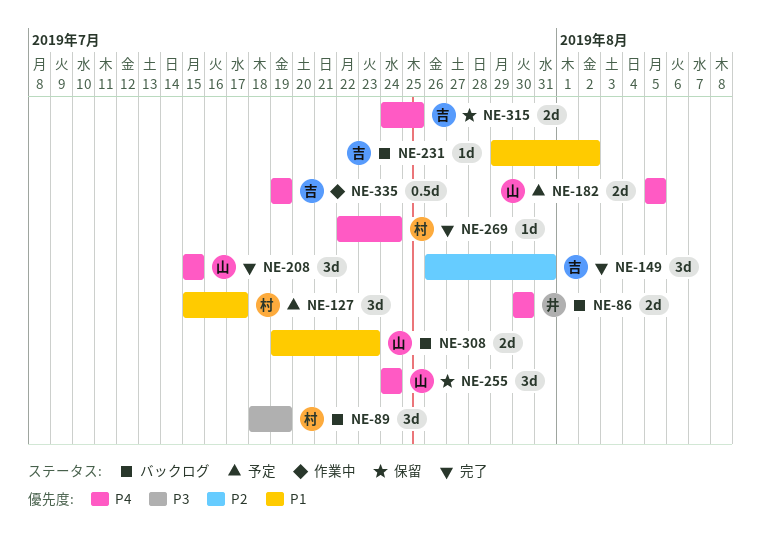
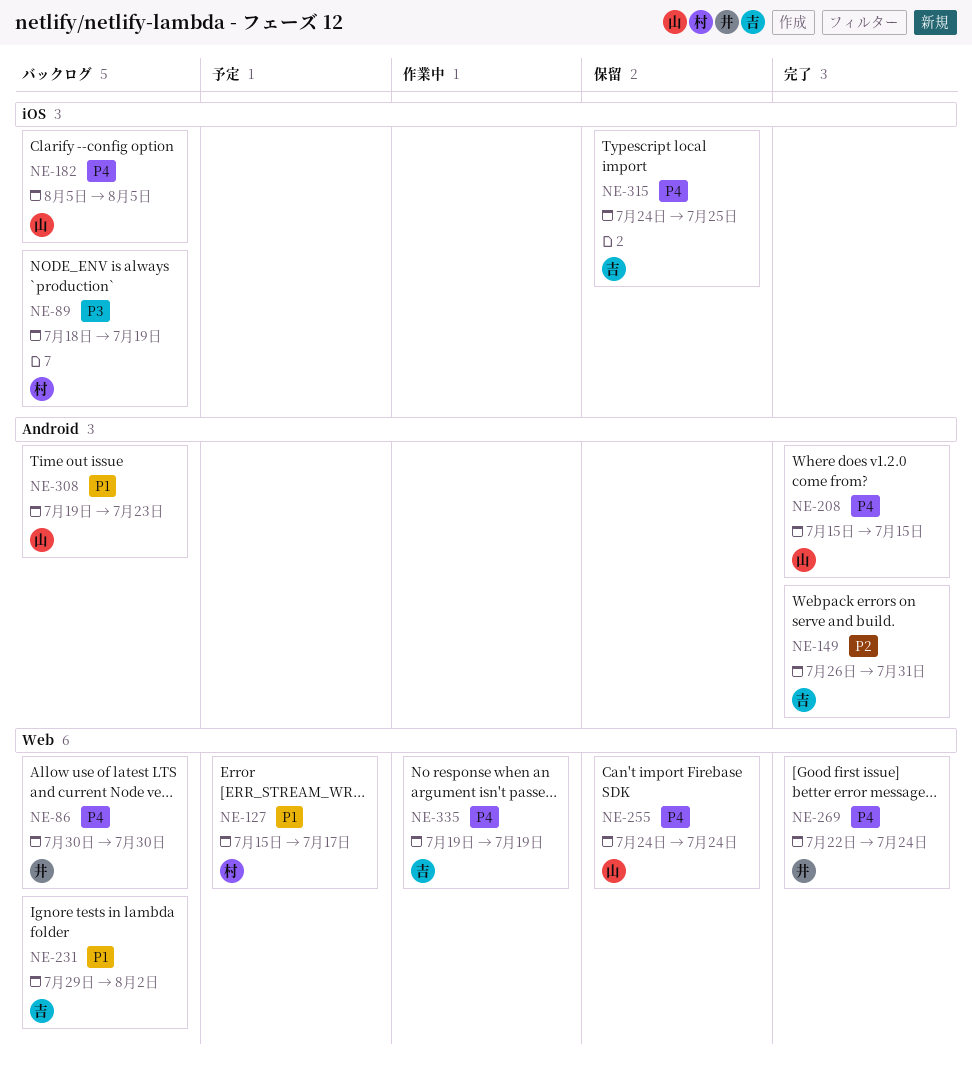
NE-182, status: 予定 -> バックログ
NE-269, owner: 村 -> 井

